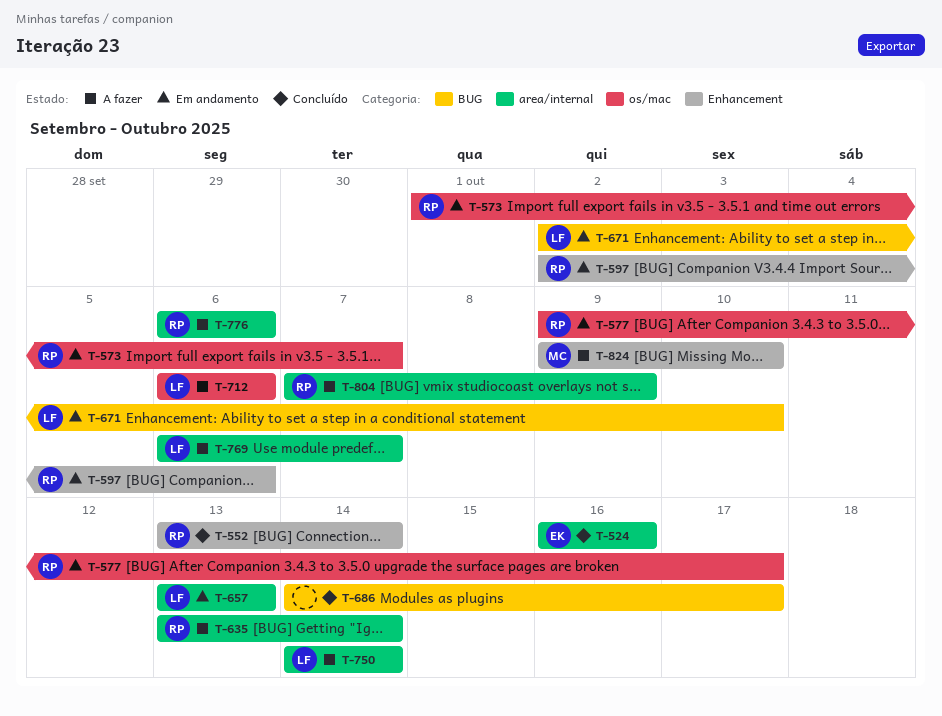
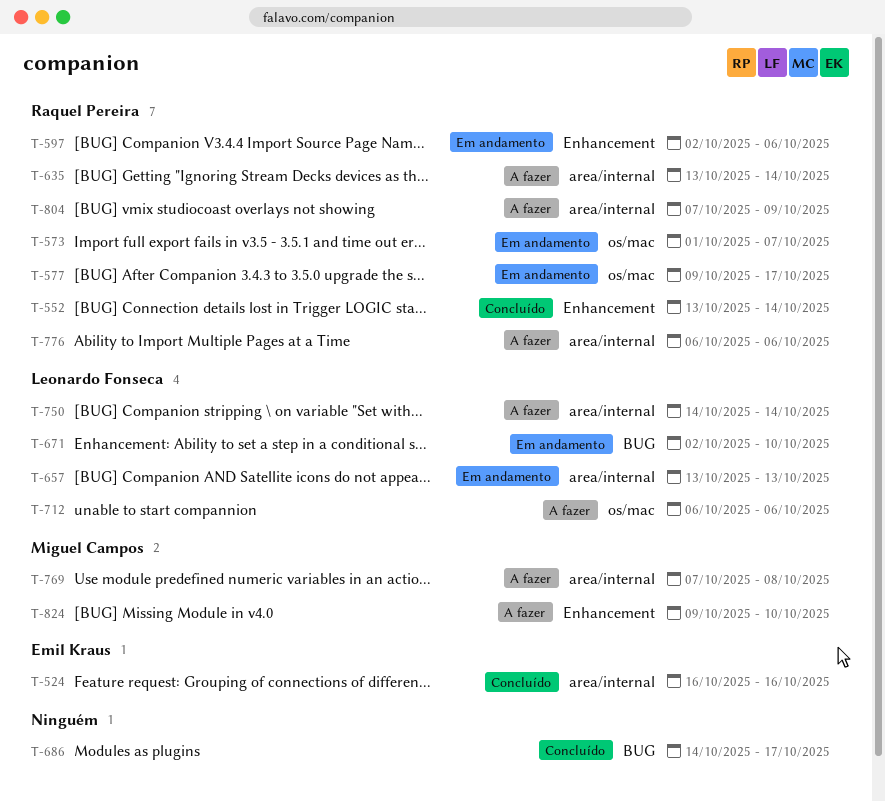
T-769, owner: Leonardo Fonseca -> Miguel Campos
T-769, start: Oct 6 -> Oct 7
T-769, due: Oct 7 -> Oct 8

